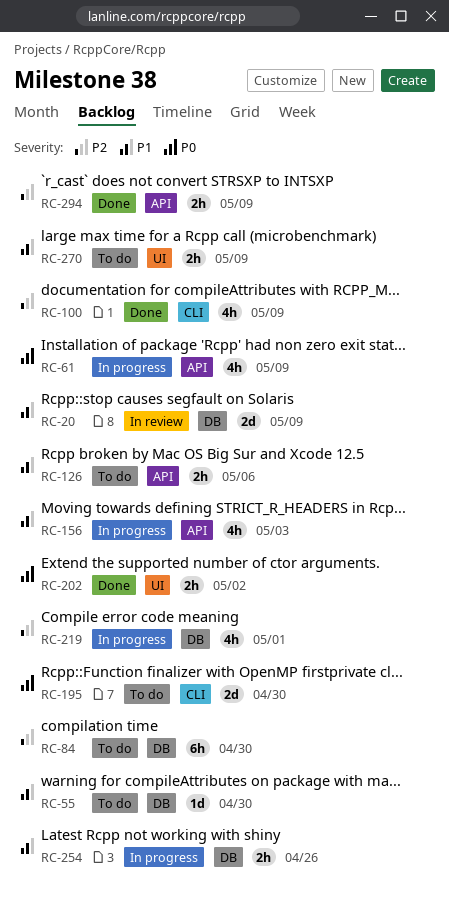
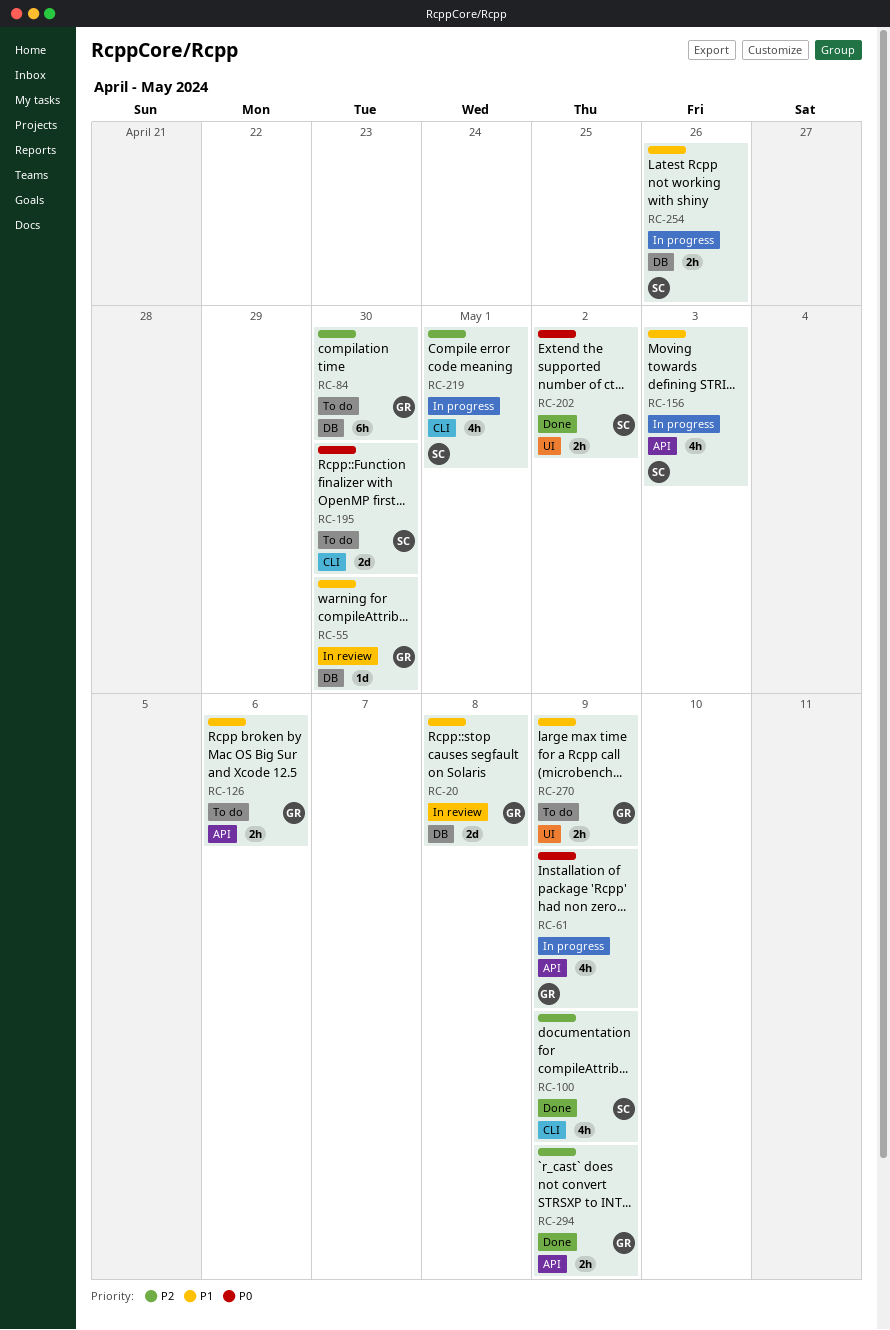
RC-20, due: May 9 -> May 8
RC-55, status: To do -> In review
RC-219, label: DB -> CLI

